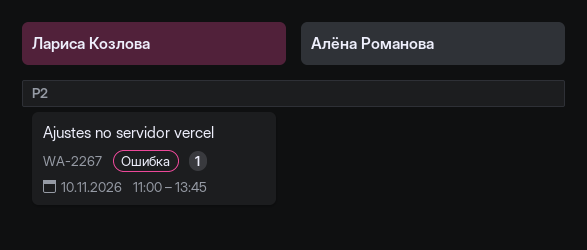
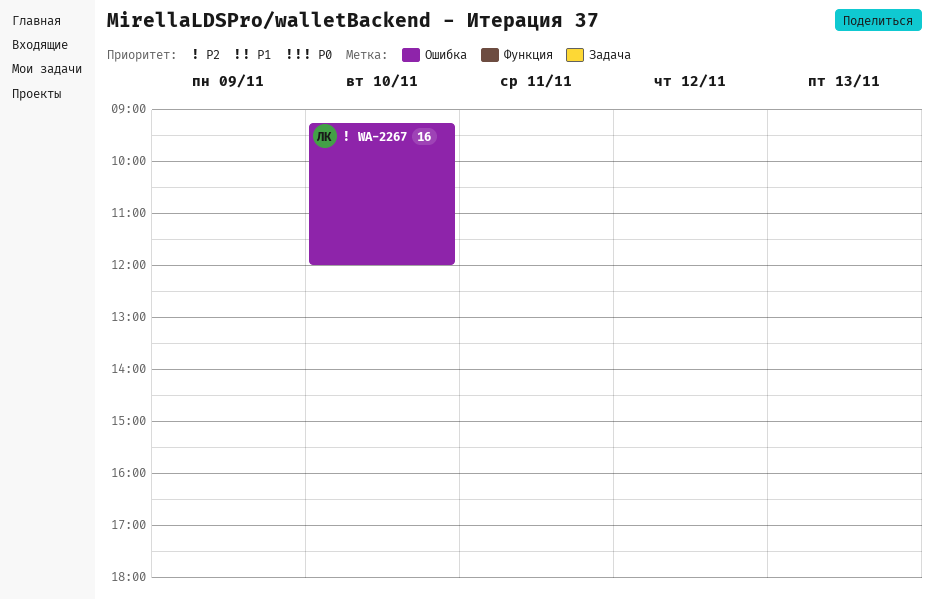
WA-2267, estimate: 1 -> 16
WA-2267, begins: 11:00 -> 09:15
WA-2267, ends: 13:45 -> 12:00

